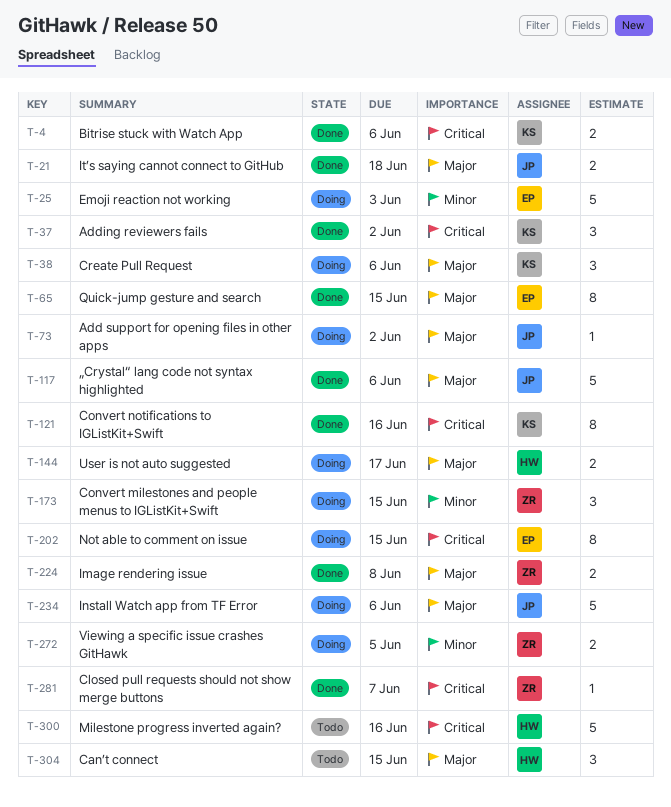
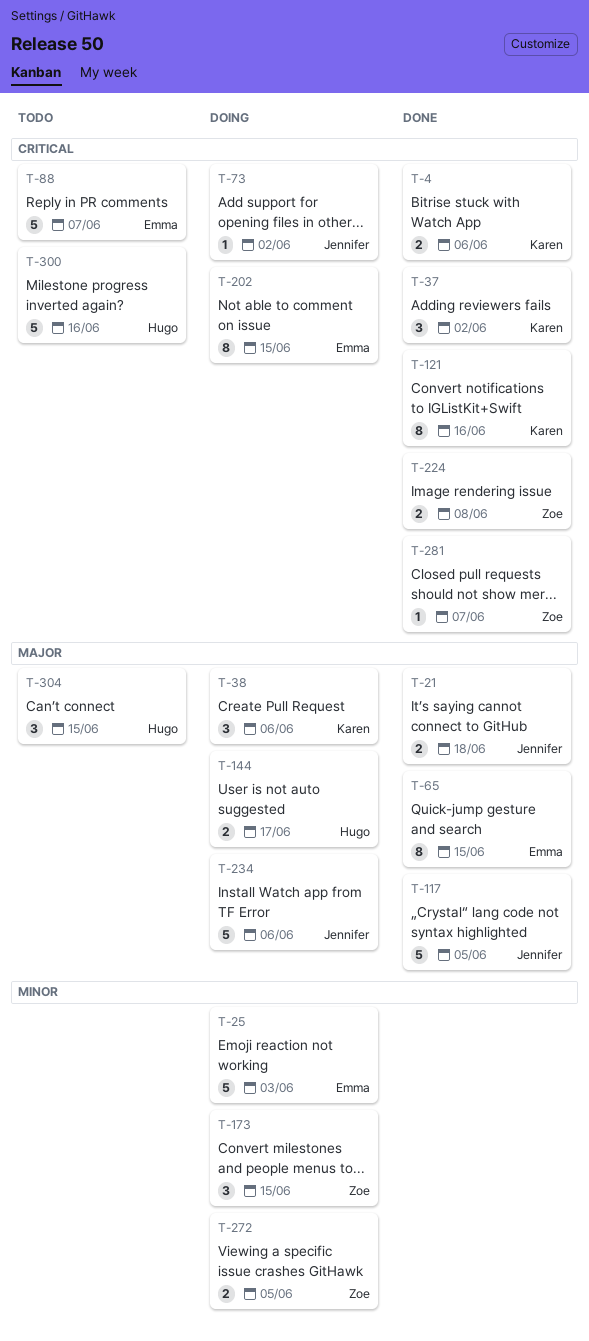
T-73, priority: Major -> Critical
T-88: none -> present
T-117, due: Jun 6 -> Jun 5
T-224, priority: Major -> Critical

